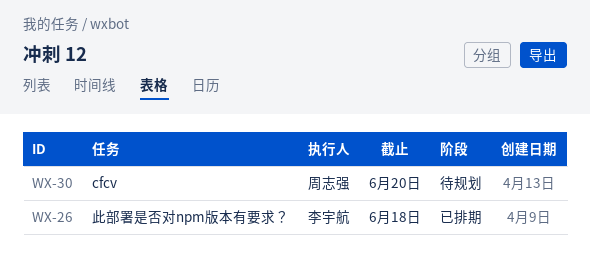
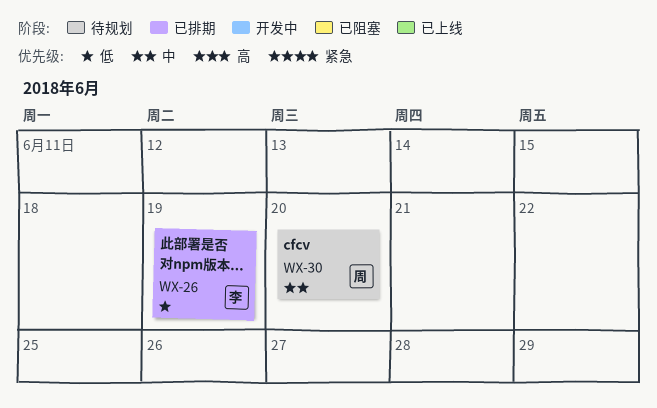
WX-26, due: Jun 18 -> Jun 19

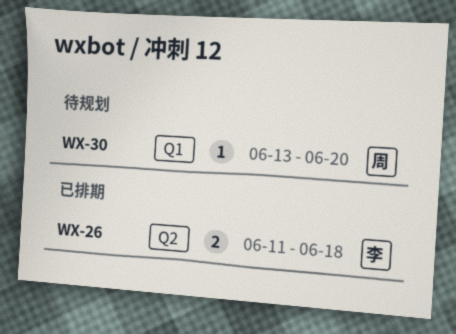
WX-26, due: Jun 19 -> Jun 18

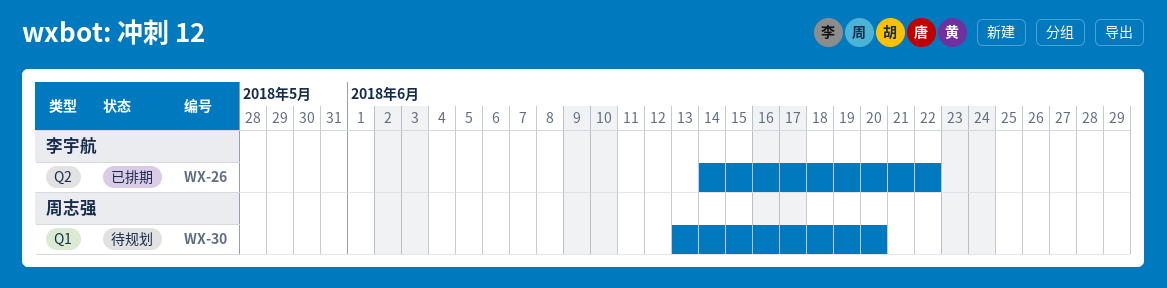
WX-26, start: Jun 11 -> Jun 14
WX-26, due: Jun 18 -> Jun 22

